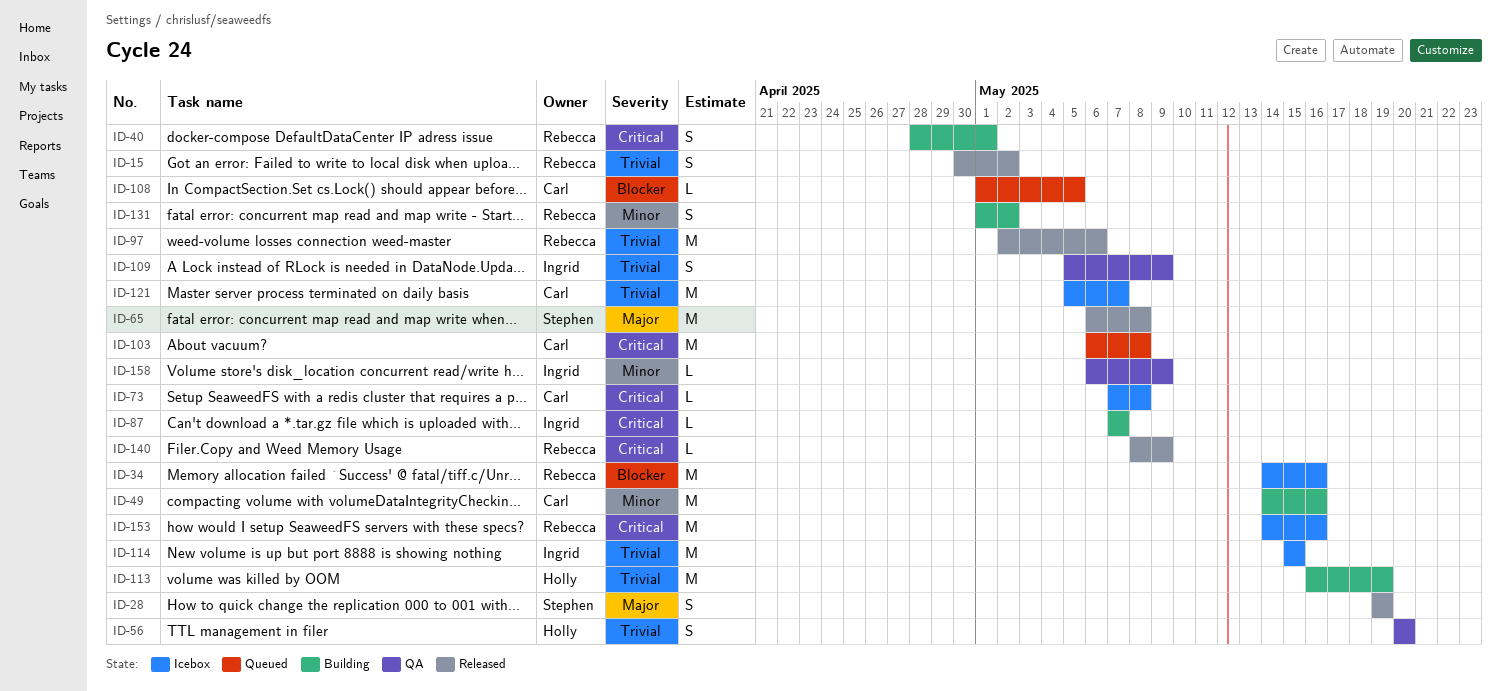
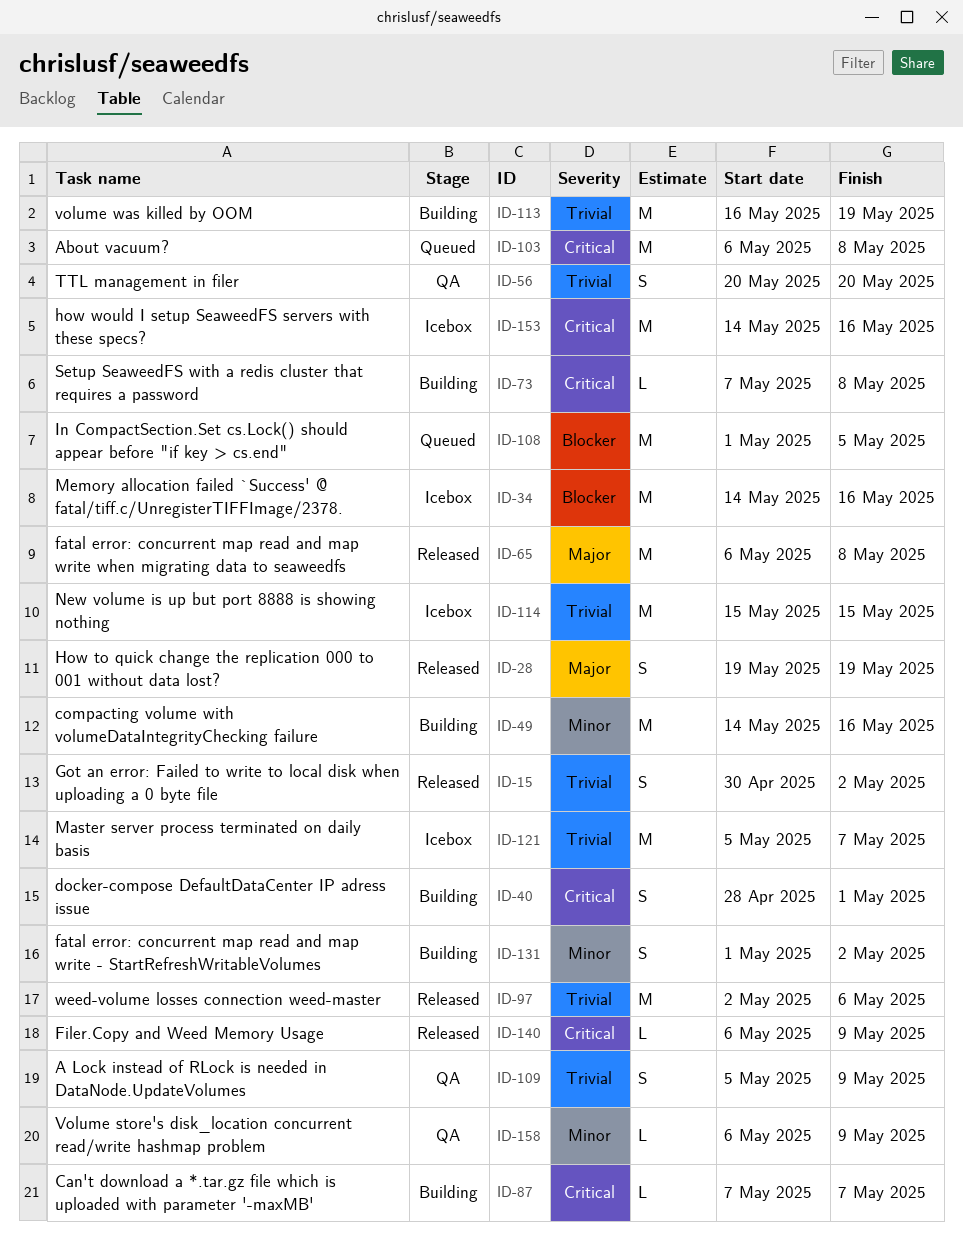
ID-73, status: Icebox -> Building
ID-108, estimate: L -> M
ID-140, start: May 8 -> May 6

